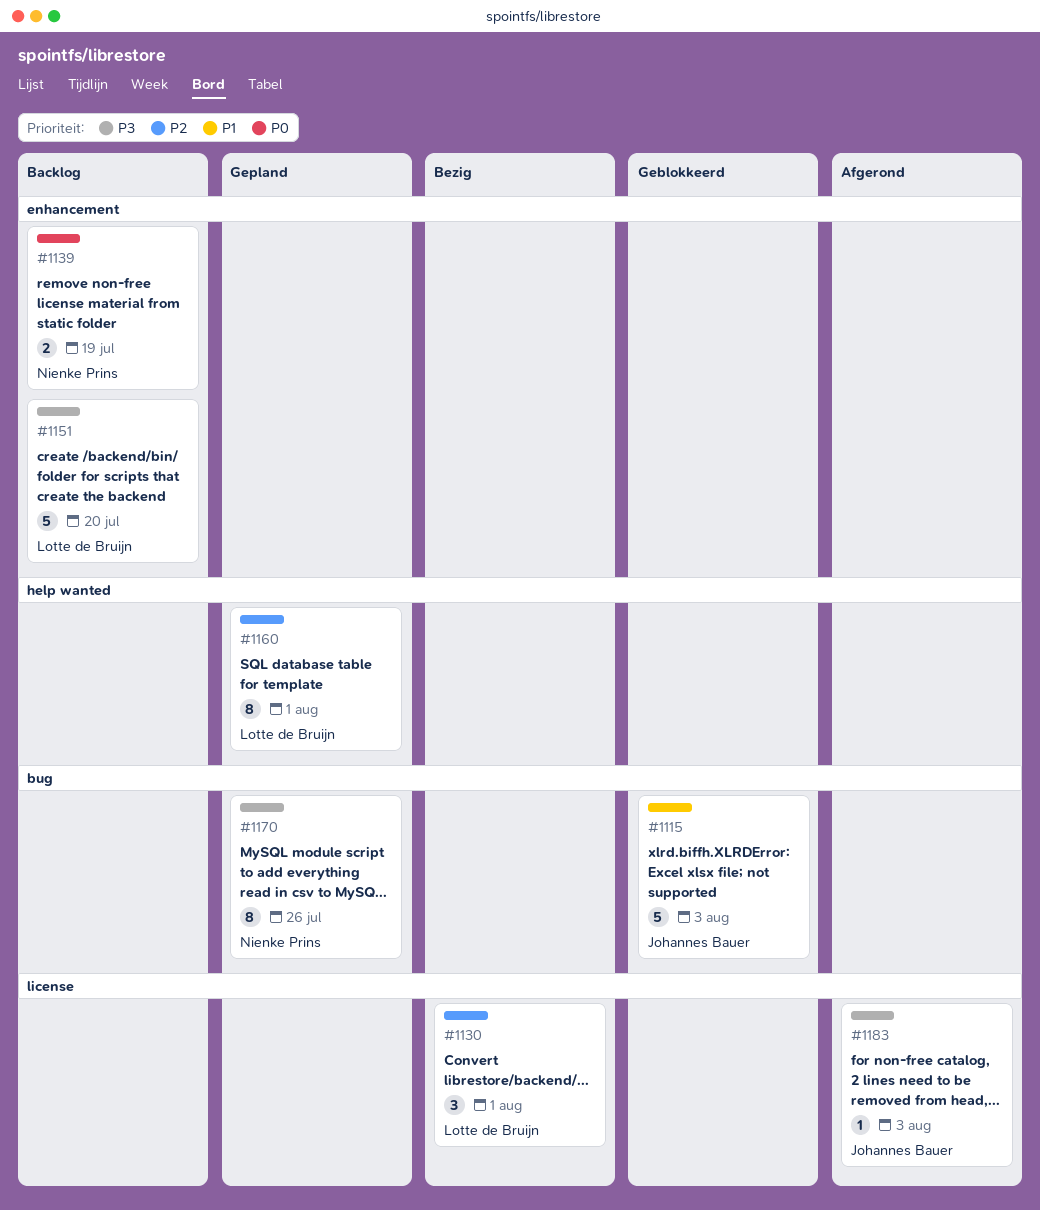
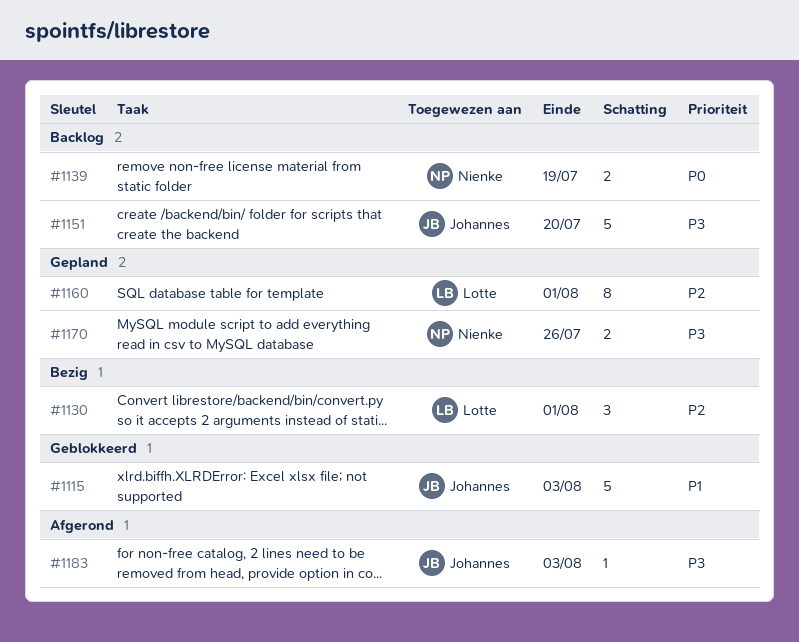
#1151, owner: Lotte de Bruijn -> Johannes Bauer
#1170, estimate: 8 -> 2

